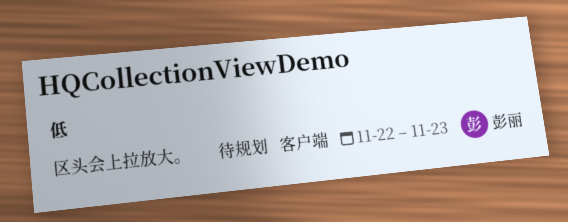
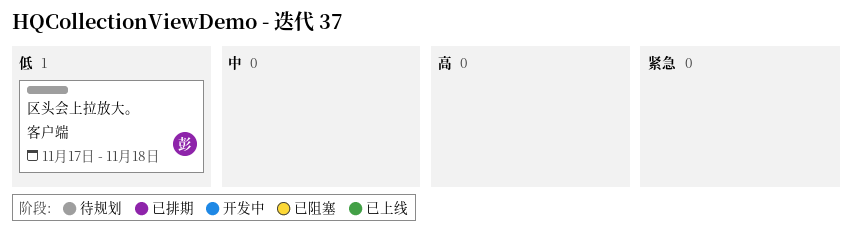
区头会上拉放大。, start: Nov 22 -> Nov 17
区头会上拉放大。, due: Nov 23 -> Nov 18

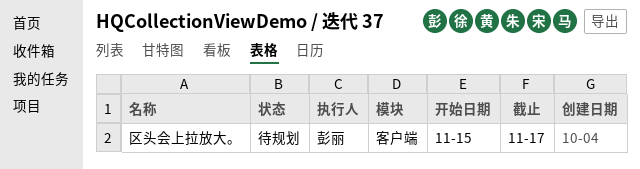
区头会上拉放大。, start: Nov 17 -> Nov 15
区头会上拉放大。, due: Nov 18 -> Nov 17

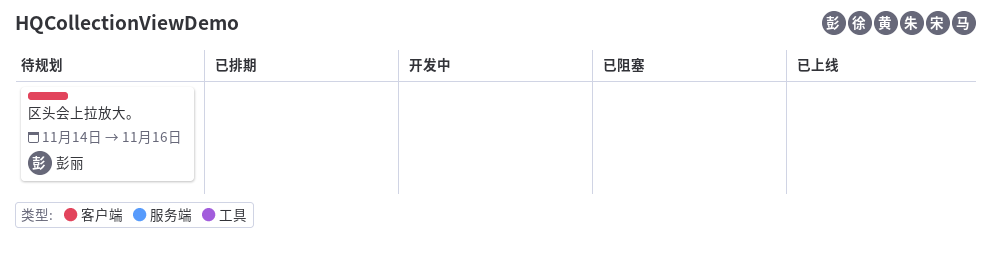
区头会上拉放大。, start: Nov 15 -> Nov 14
区头会上拉放大。, due: Nov 17 -> Nov 16

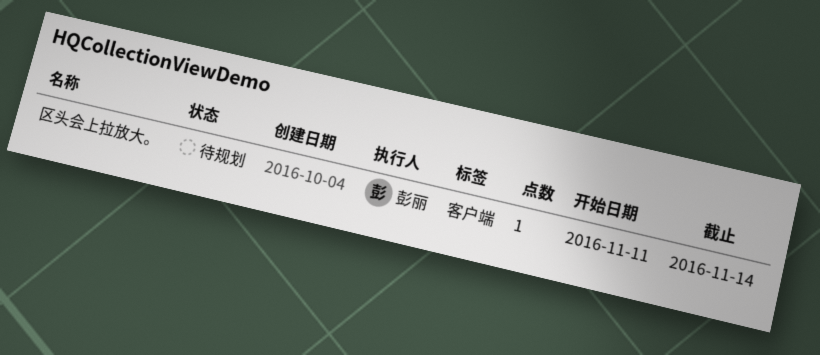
区头会上拉放大。, start: Nov 14 -> Nov 11
区头会上拉放大。, due: Nov 16 -> Nov 14

